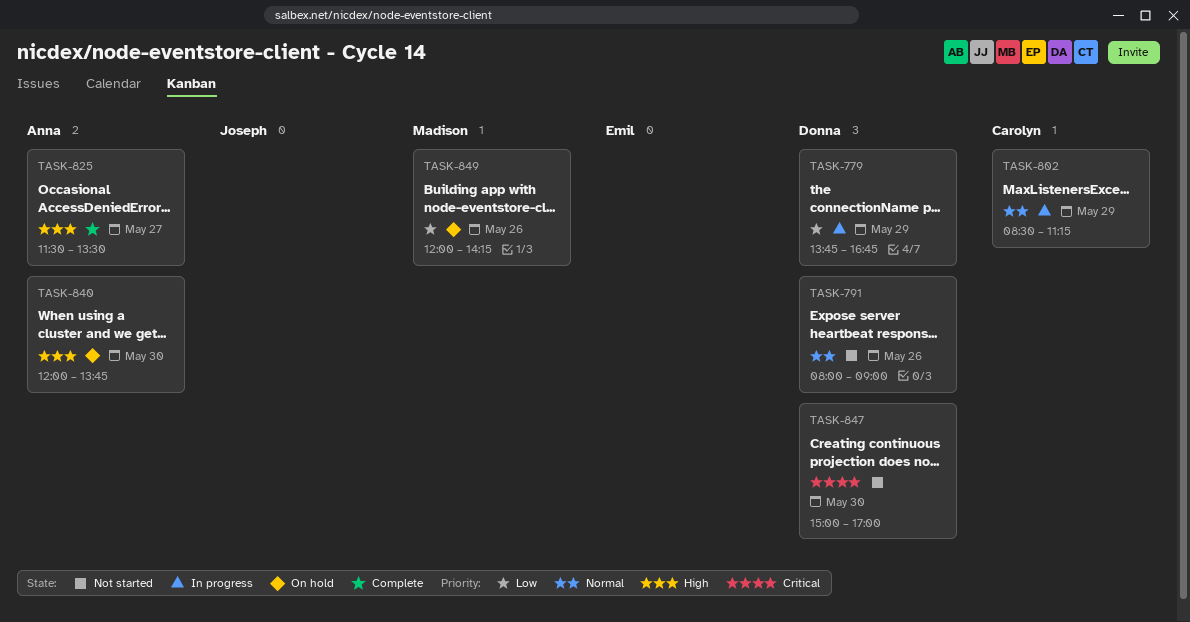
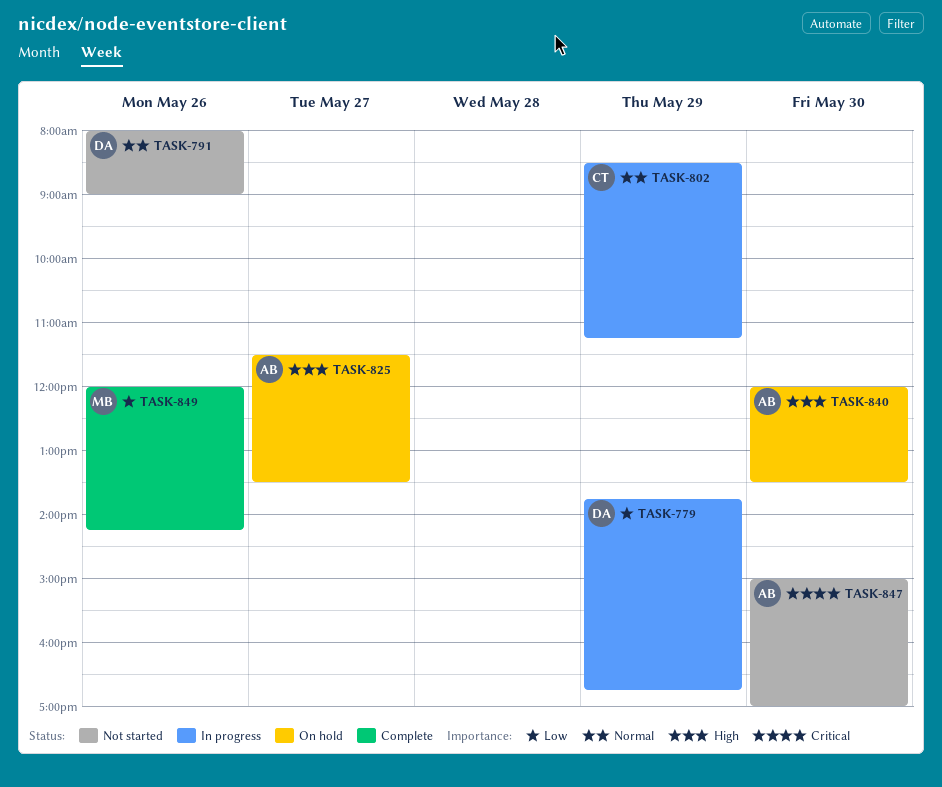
TASK-825, status: Complete -> On hold
TASK-840, ends: 13:45 -> 13:30
TASK-847, owner: Donna -> Anna
TASK-849, status: On hold -> Complete

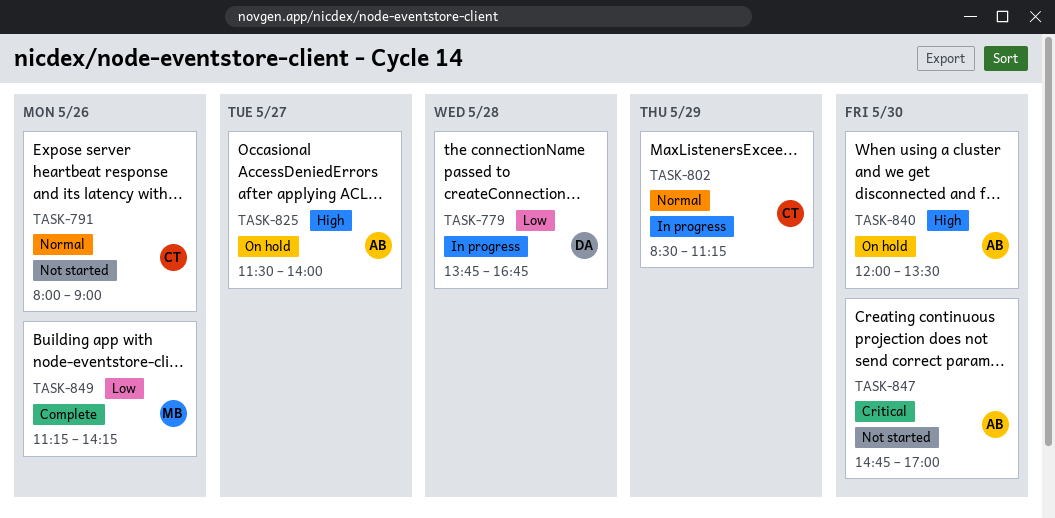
TASK-779, day: May 29 -> May 28
TASK-791, owner: DA -> CT
TASK-825, ends: 13:30 -> 14:00
TASK-847, begins: 15:00 -> 14:45
TASK-849, begins: 12:00 -> 11:15

